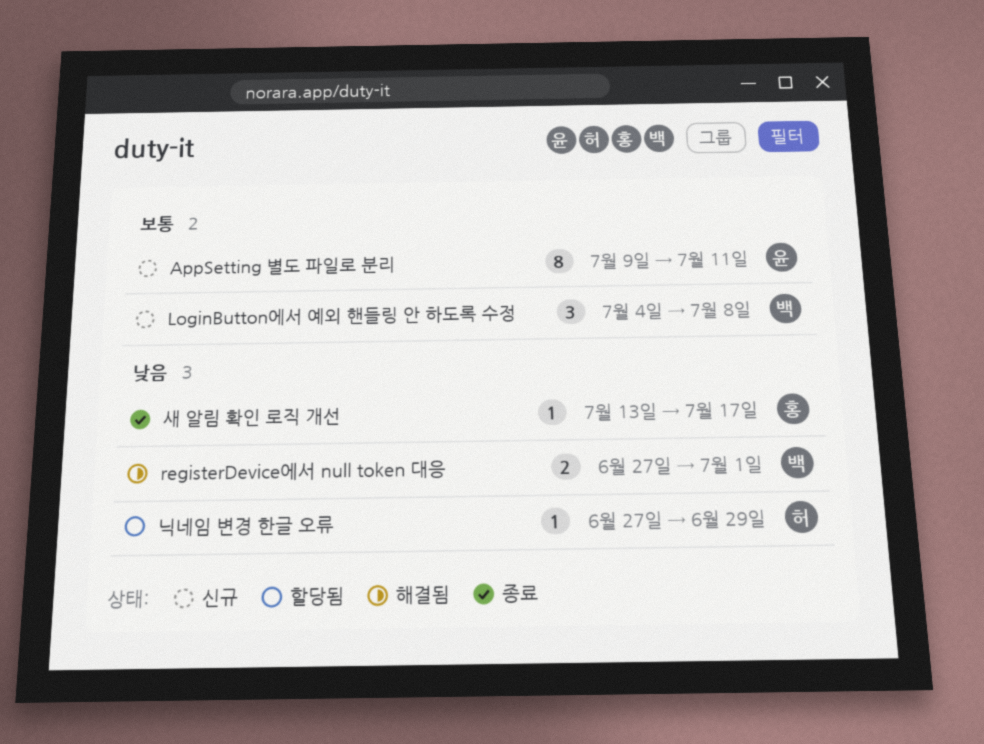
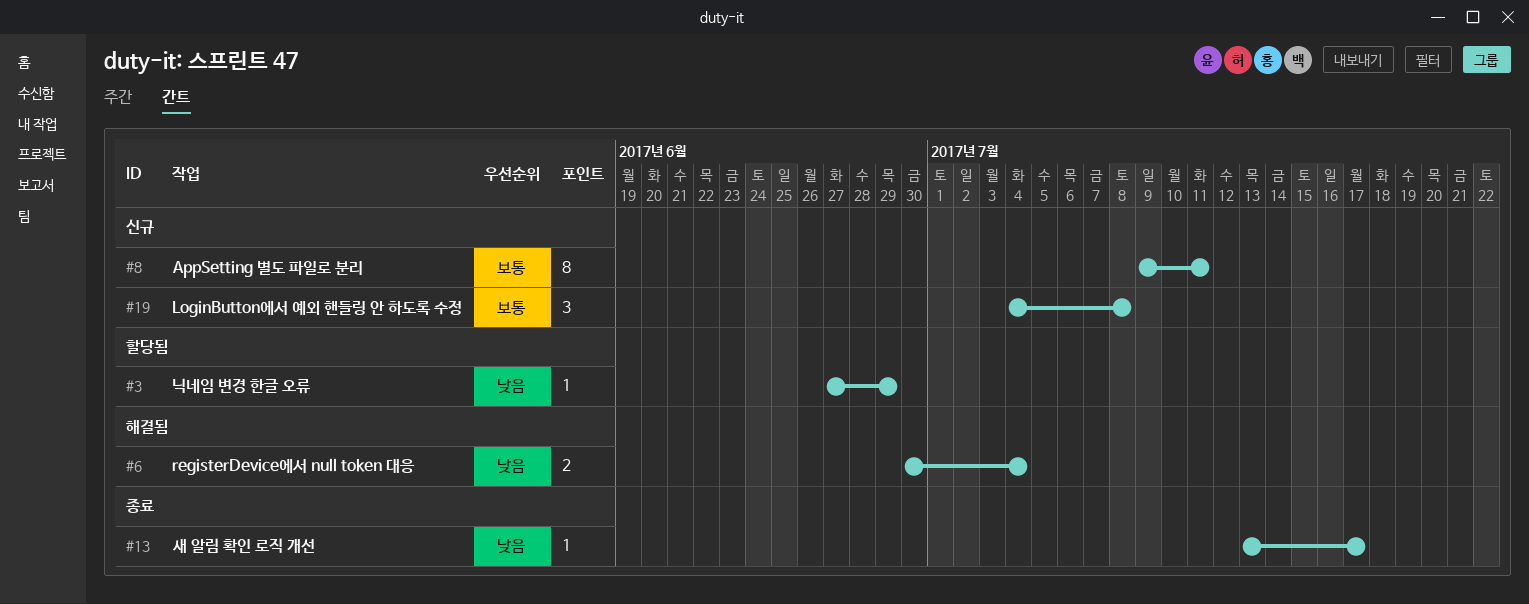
registerDevice에서 null token 대응, start: Jun 27 -> Jun 30
registerDevice에서 null token 대응, due: Jul 1 -> Jul 4

